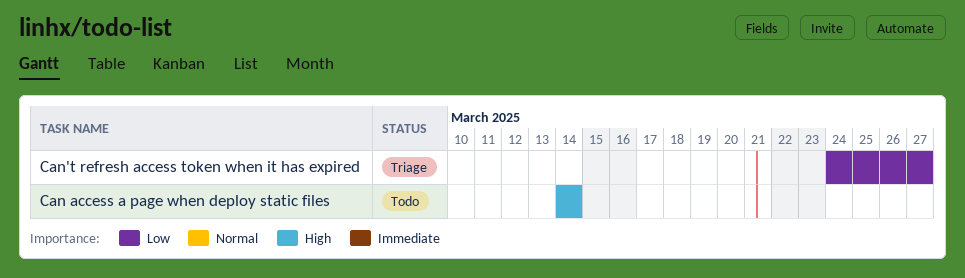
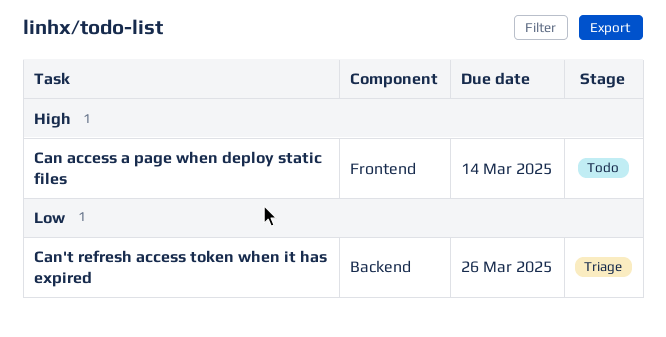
Can't refresh access token when it has expired, due: Mar 27 -> Mar 26

